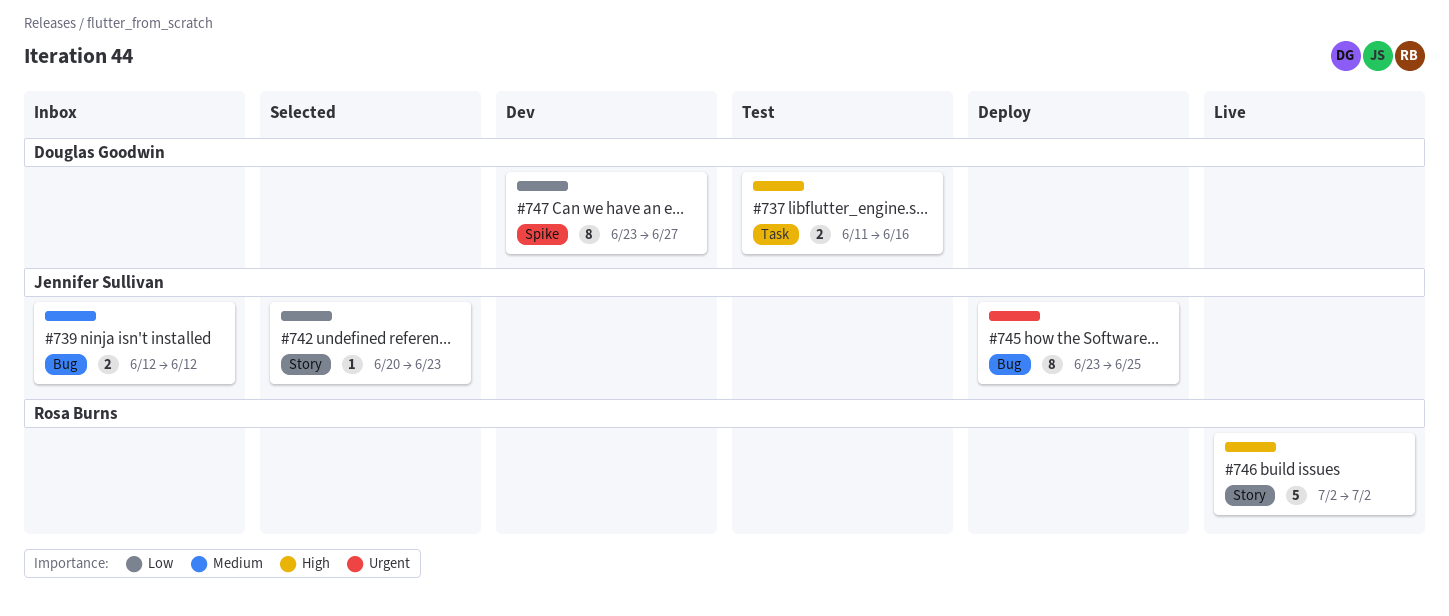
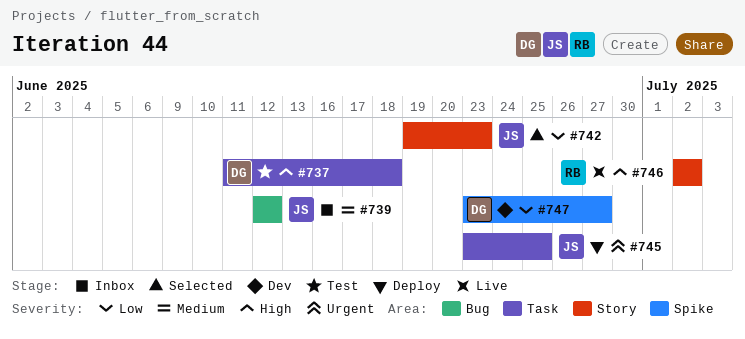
#737, due: Jun 16 -> Jun 18
#742, start: Jun 20 -> Jun 19
#745, label: Bug -> Task

